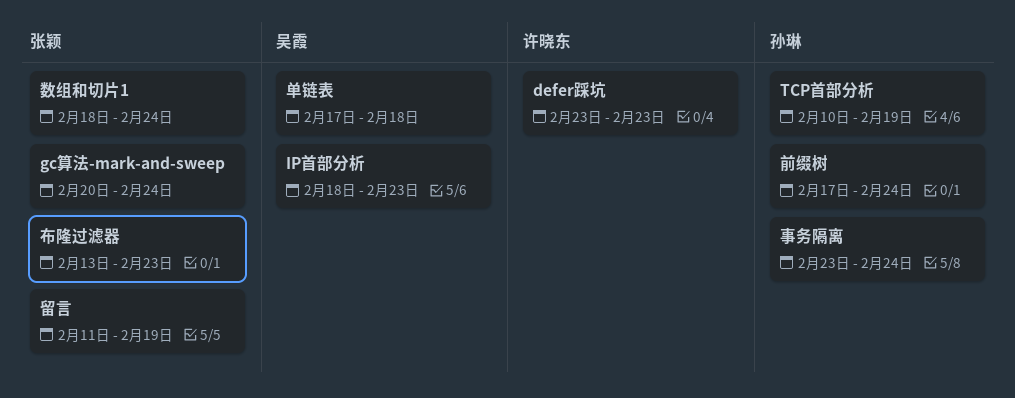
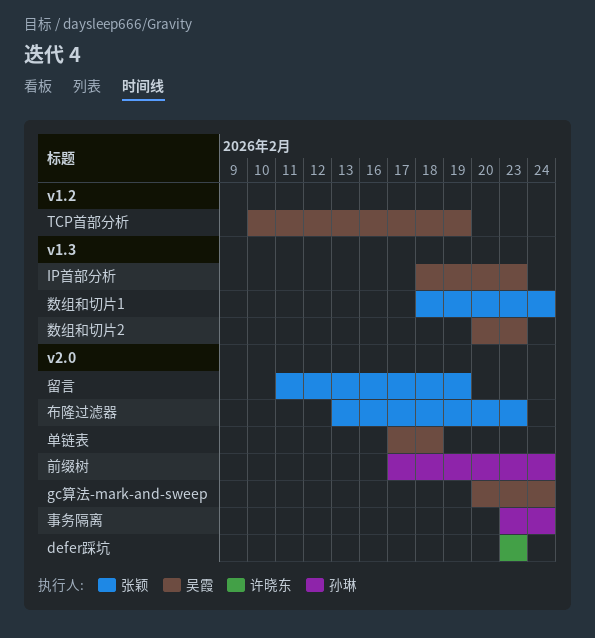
gc算法-mark-and-sweep, owner: 张颖 -> 吴霞
TCP首部分析, owner: 孙琳 -> 吴霞
数组和切片2: none -> present

